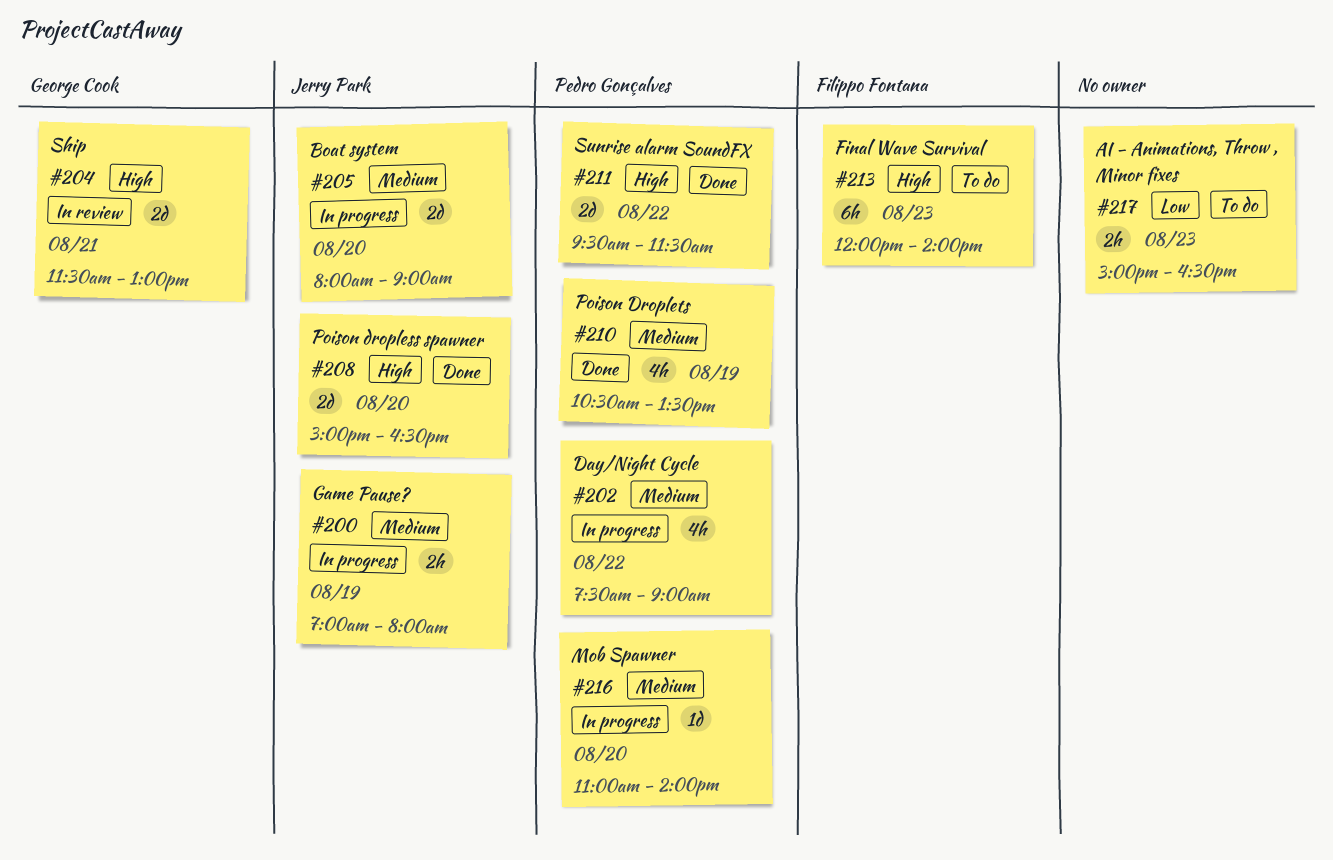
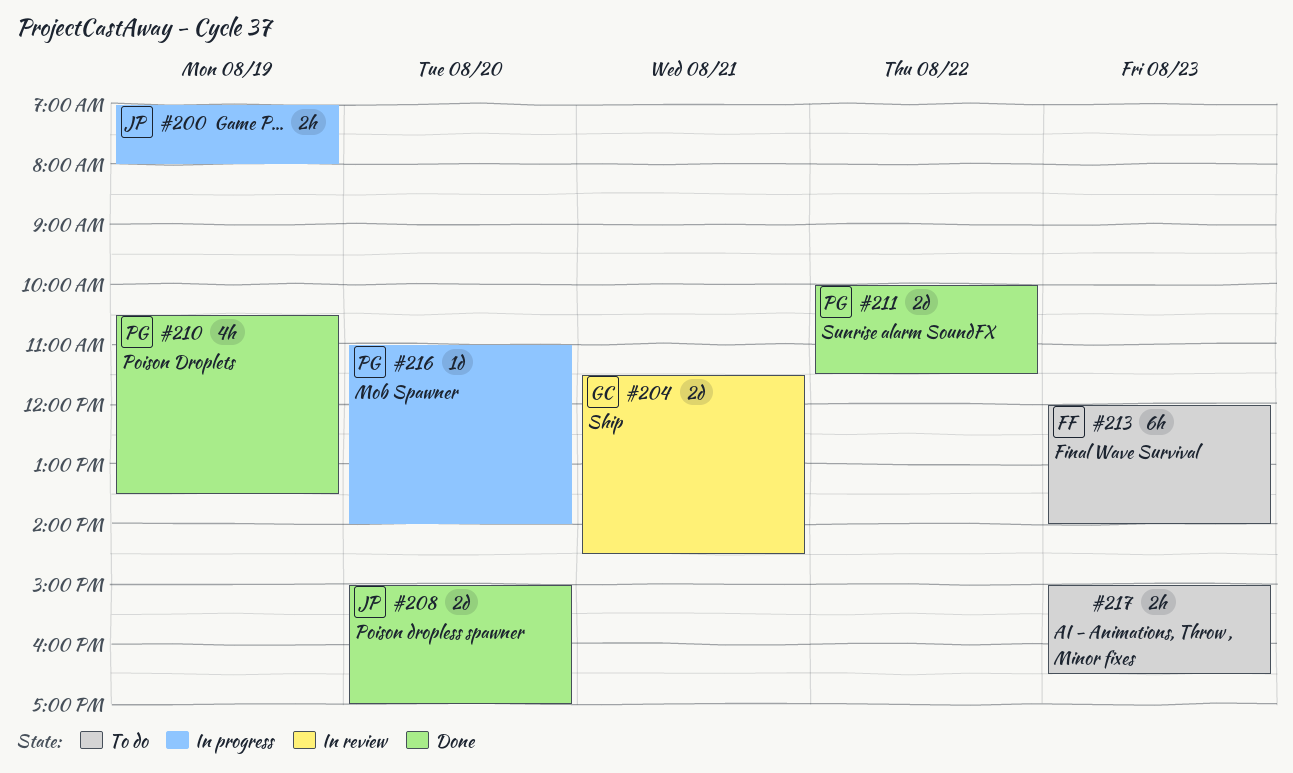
#202: present -> none
#204, ends: 13:00 -> 14:30
#205: present -> none
#208, ends: 16:30 -> 17:00
#211, begins: 09:30 -> 10:00

